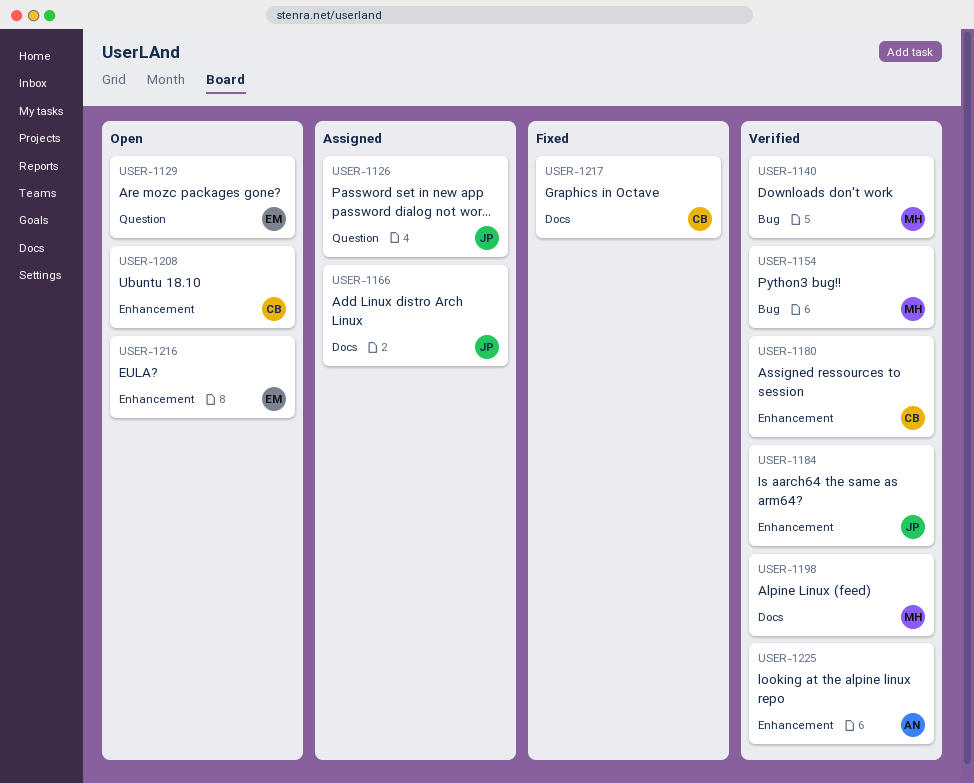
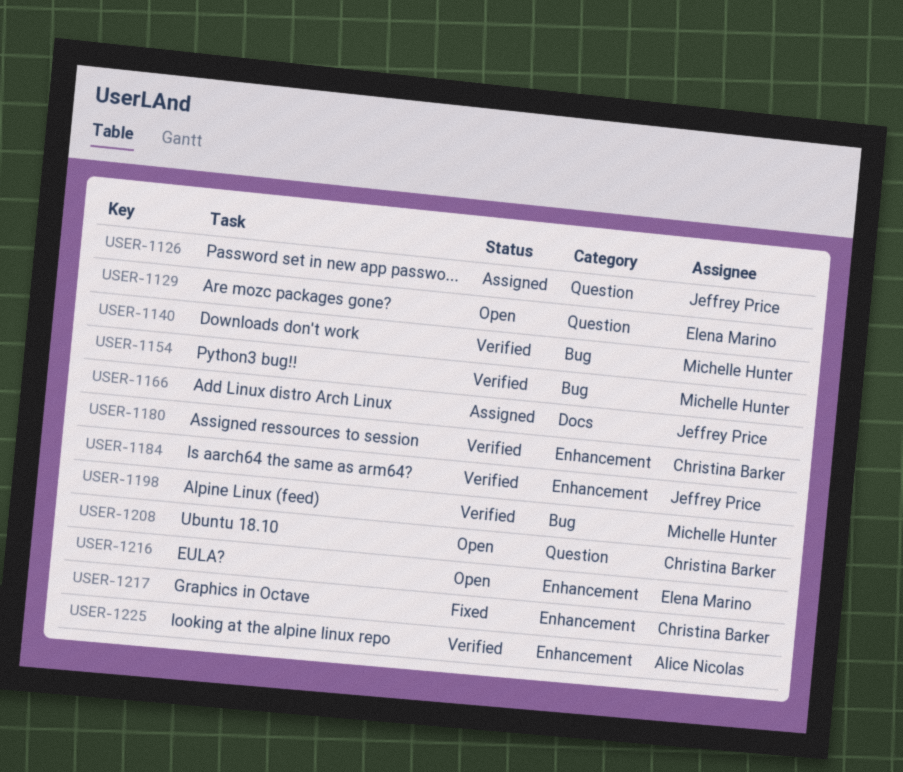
USER-1198, label: Docs -> Bug
USER-1208, label: Enhancement -> Question
USER-1217, label: Docs -> Enhancement

